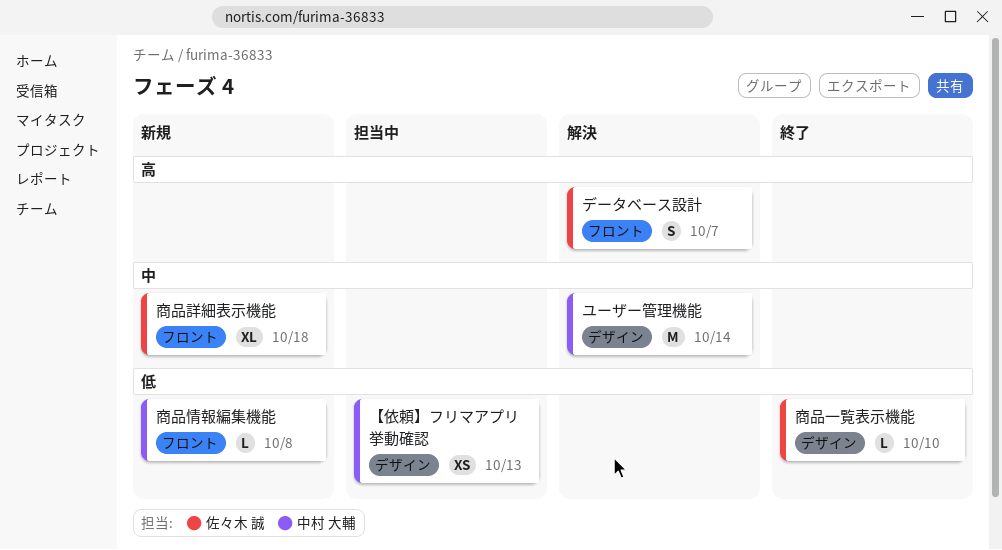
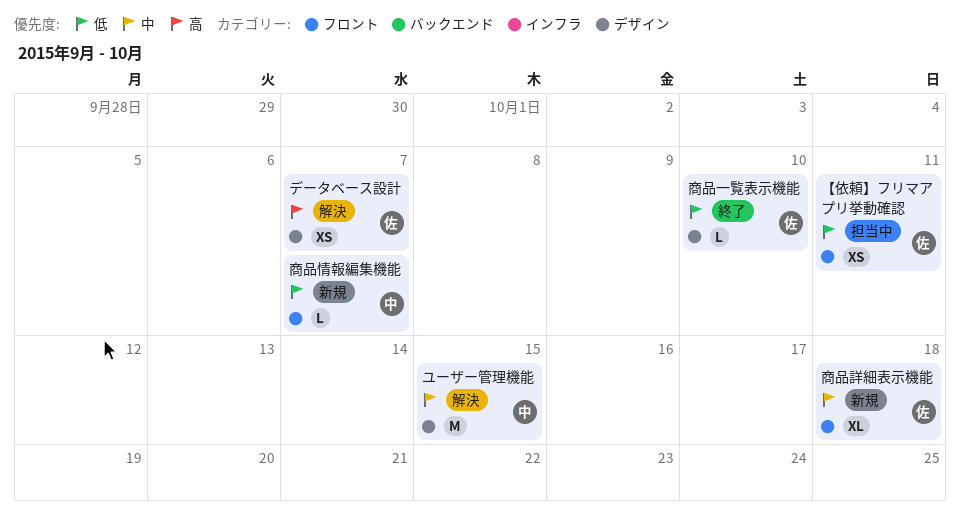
【依頼】フリマアプリ挙動確認, owner: 中村 大輔 -> 佐々木 誠
【依頼】フリマアプリ挙動確認, label: デザイン -> フロント
【依頼】フリマアプリ挙動確認, due: Oct 13 -> Oct 11
データベース設計, label: フロント -> デザイン
データベース設計, estimate: S -> XS
ユーザー管理機能, due: Oct 14 -> Oct 15
商品情報編集機能, due: Oct 8 -> Oct 7

